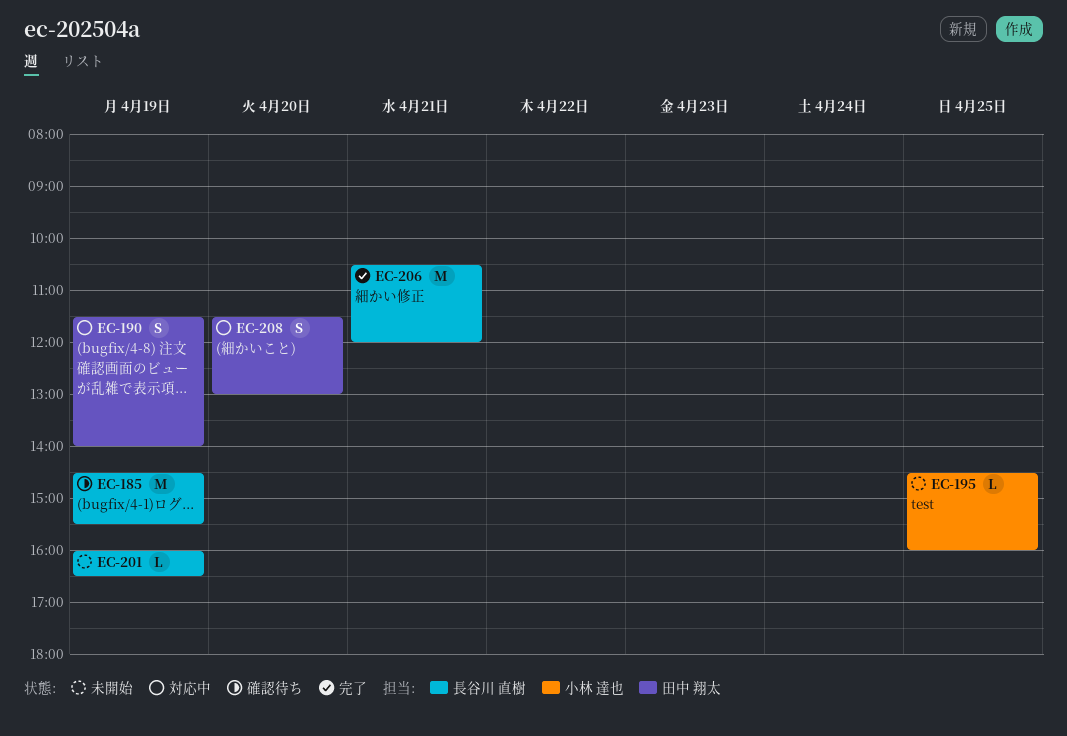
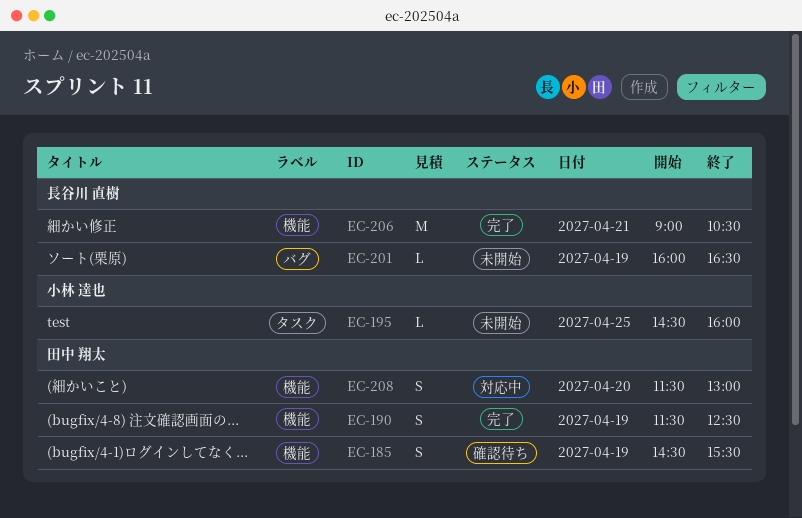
EC-185, owner: 長谷川 直樹 -> 田中 翔太
EC-185, estimate: M -> S
EC-190, status: 対応中 -> 完了
EC-190, ends: 14:00 -> 12:30
EC-206, begins: 10:30 -> 09:00
EC-206, ends: 12:00 -> 10:30

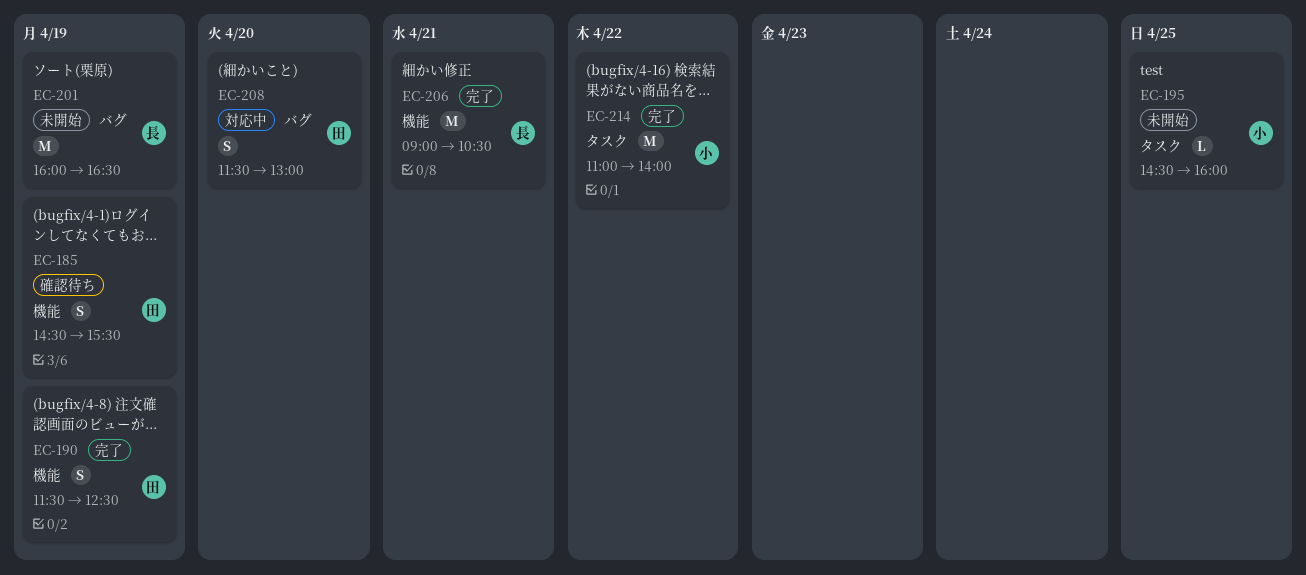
EC-201, estimate: L -> M
EC-208, label: 機能 -> バグ
EC-214: none -> present

